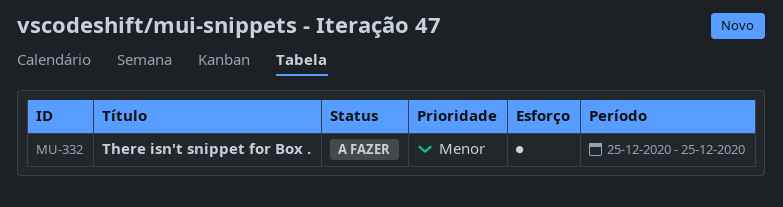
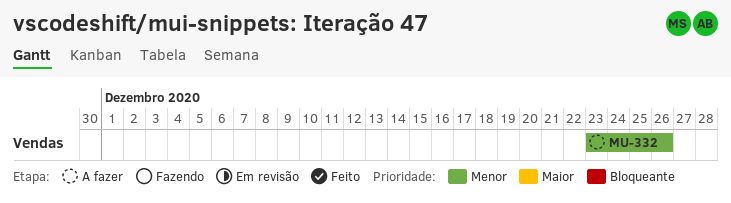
MU-332, start: Dec 25 -> Dec 23
MU-332, due: Dec 25 -> Dec 26

